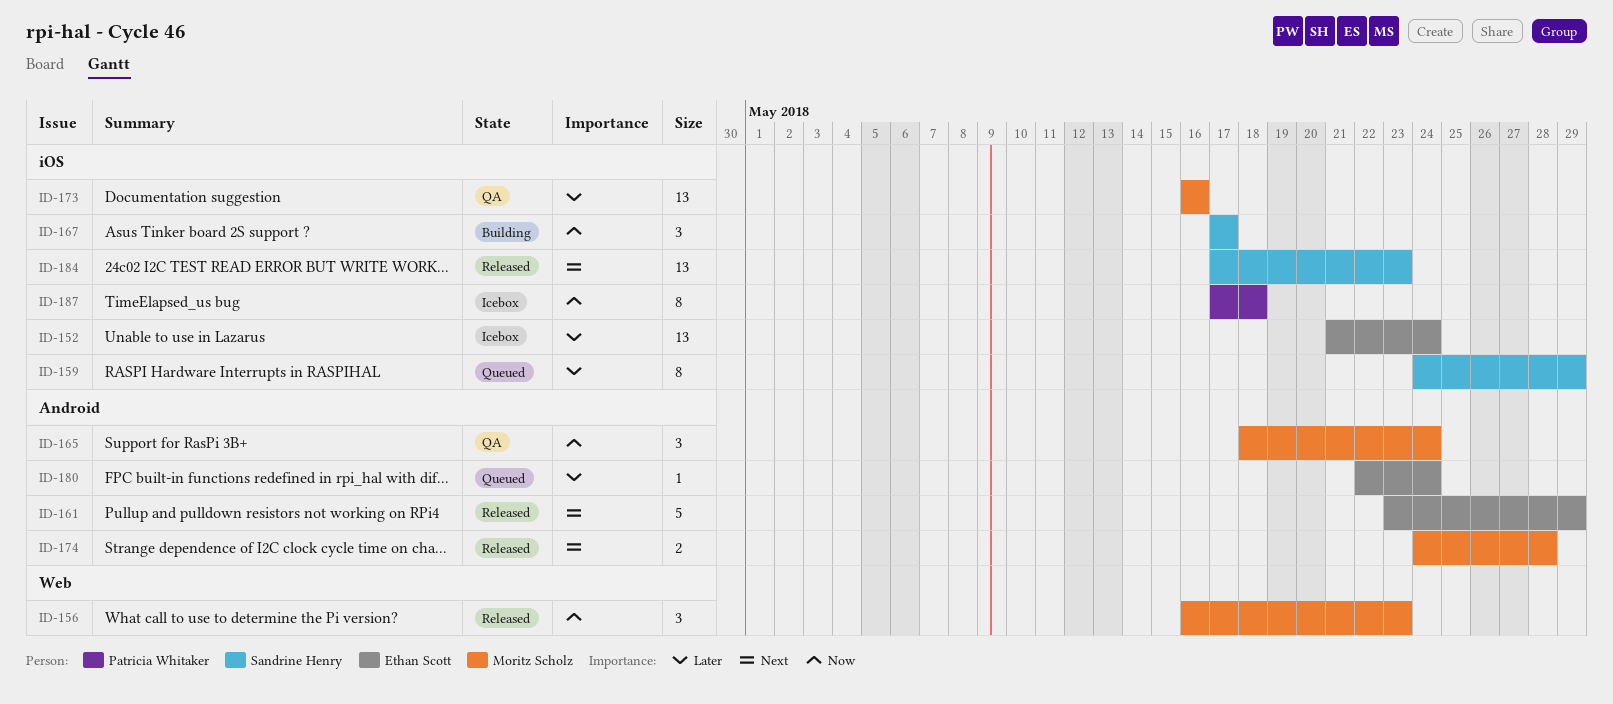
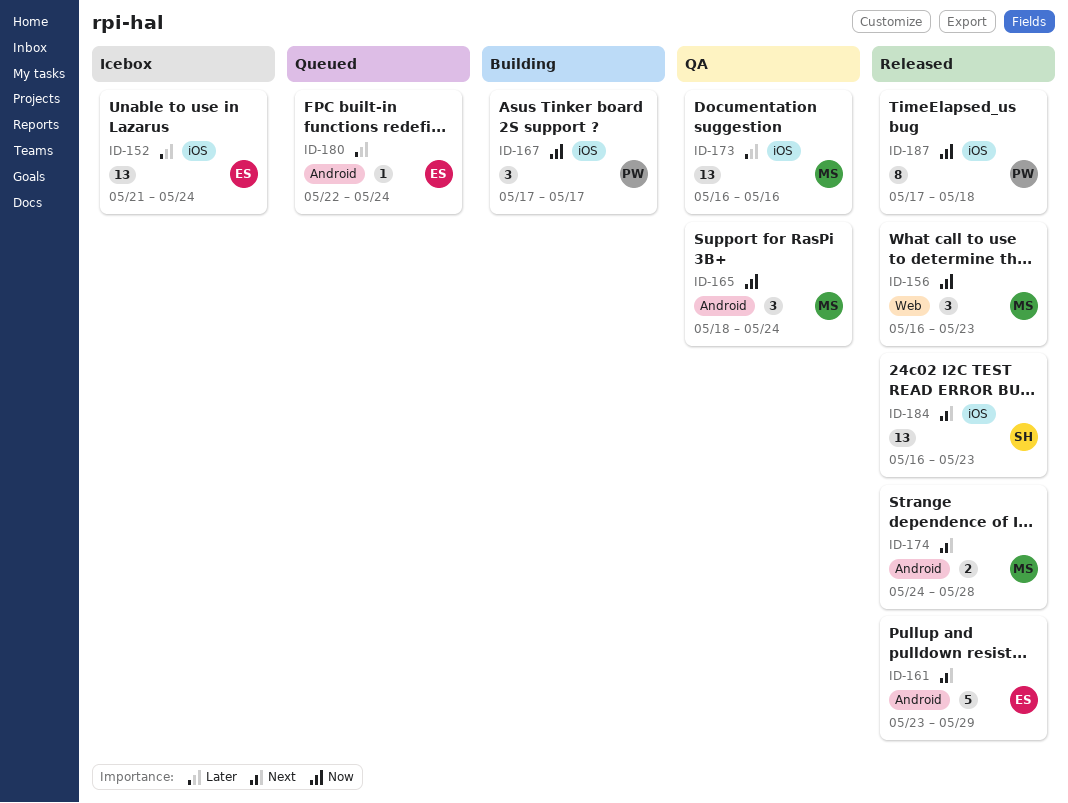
ID-159: present -> none
ID-167, owner: Sandrine Henry -> Patricia Whitaker
ID-184, start: May 17 -> May 16
ID-187, status: Icebox -> Released

